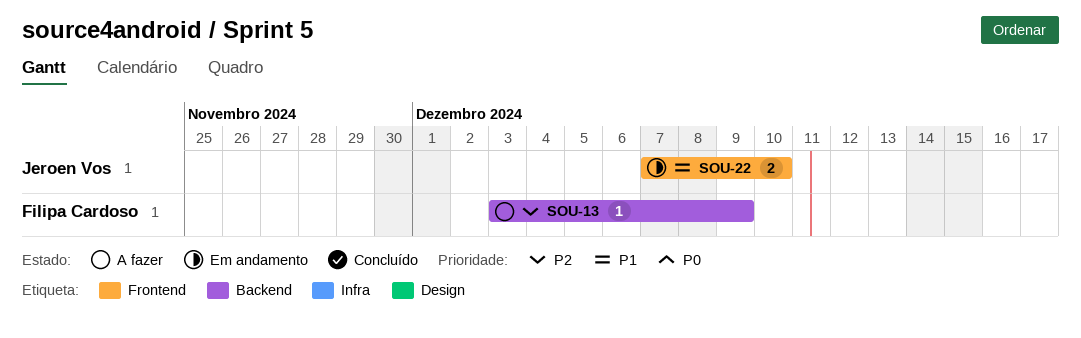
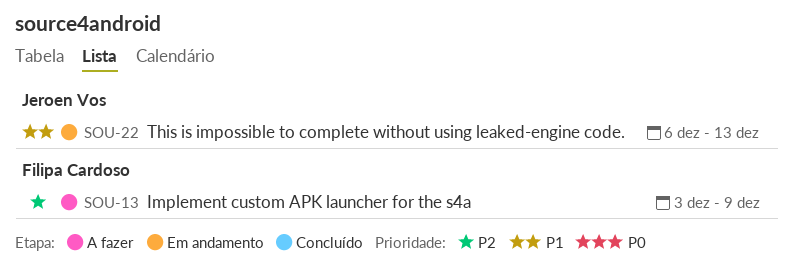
SOU-22, start: Dec 7 -> Dec 6
SOU-22, due: Dec 10 -> Dec 13

